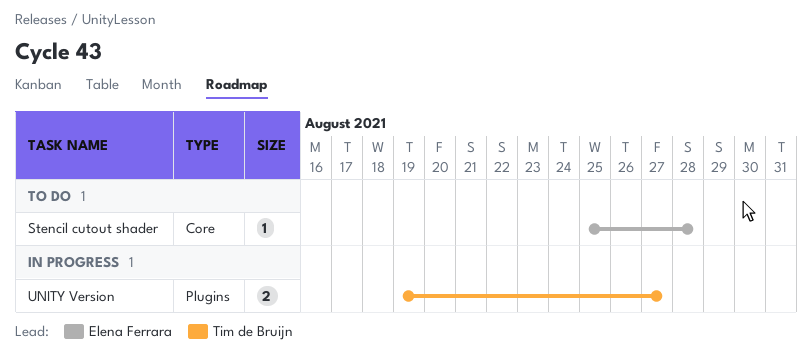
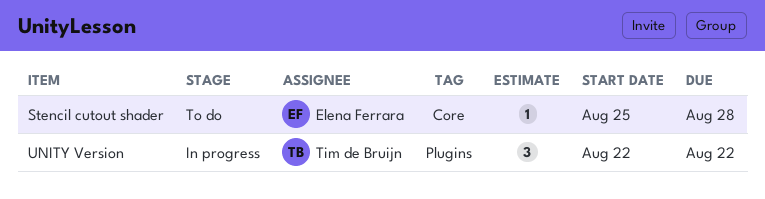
UNITY Version, estimate: 2 -> 3
UNITY Version, start: Aug 19 -> Aug 22
UNITY Version, due: Aug 27 -> Aug 22

